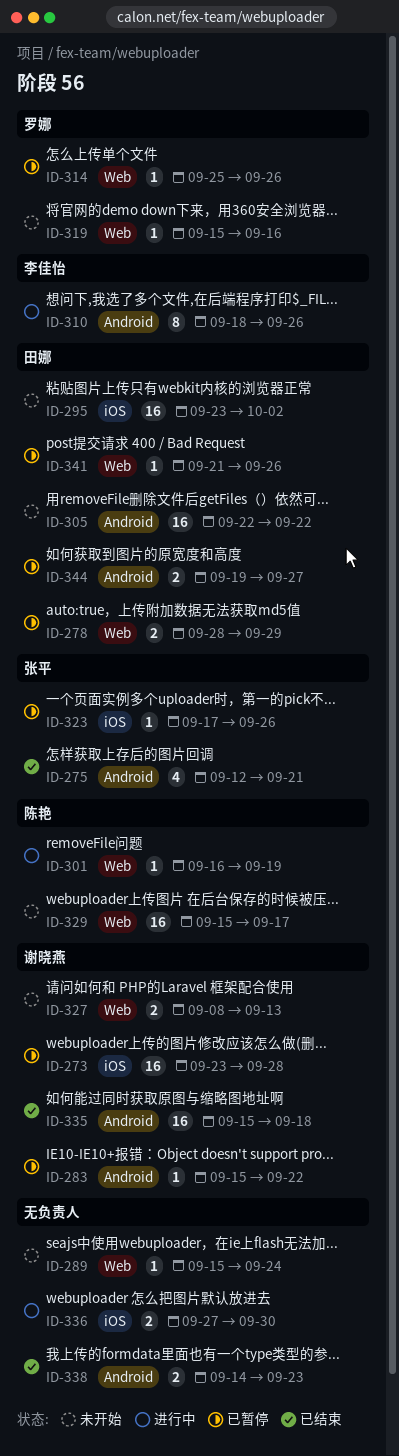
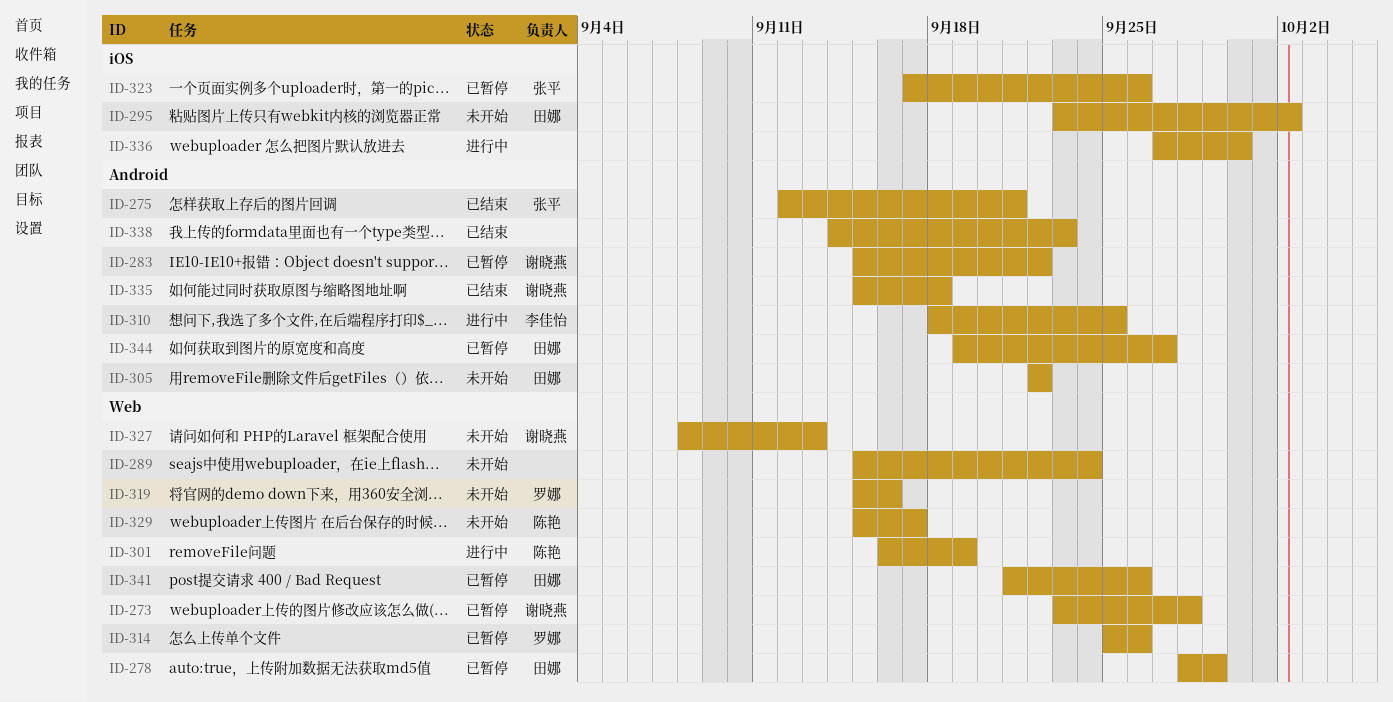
ID-273, label: iOS -> Web
ID-310, due: Sep 26 -> Sep 25

